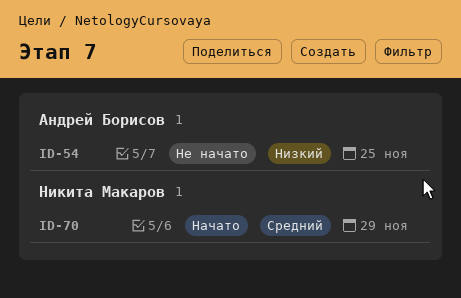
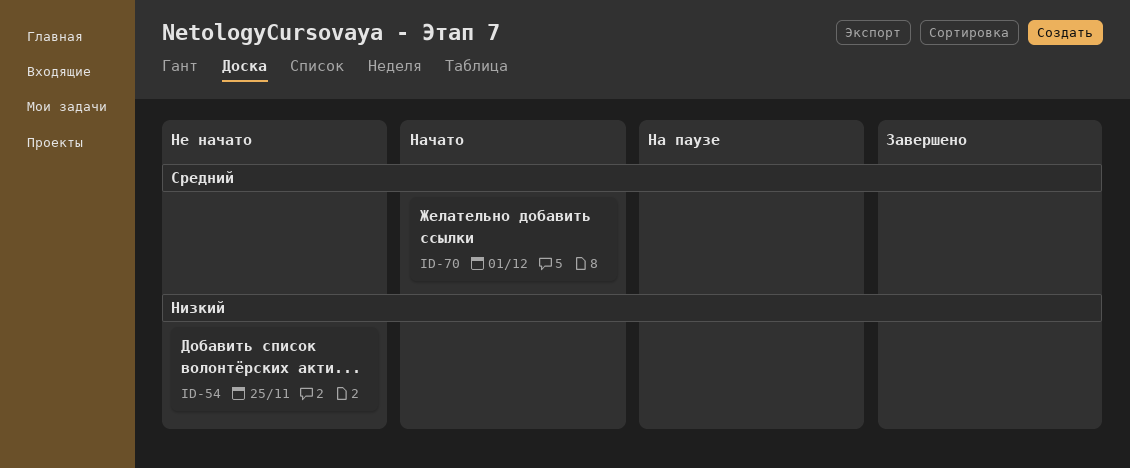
ID-70, due: Nov 29 -> Dec 1

